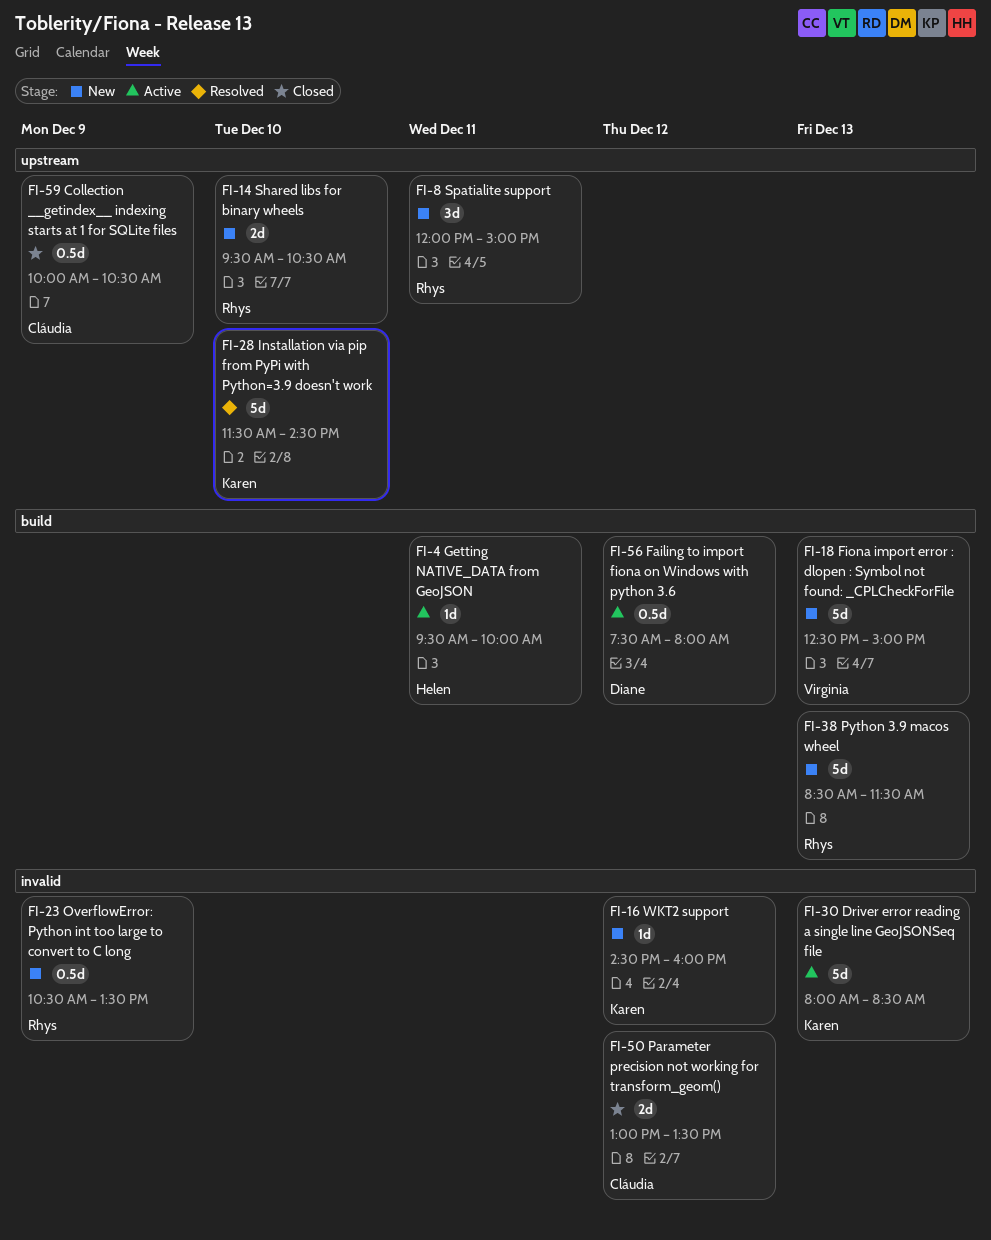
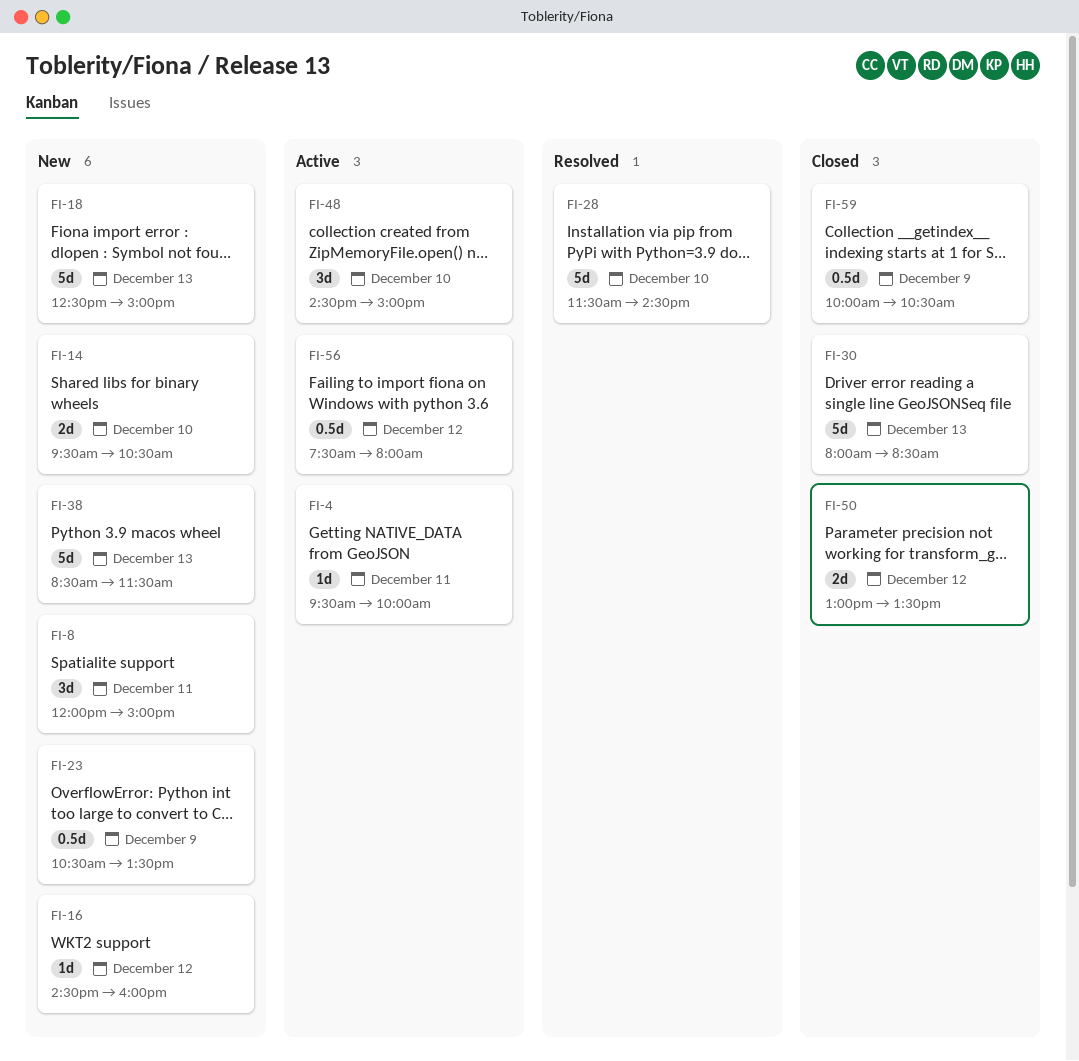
FI-30, status: Active -> Closed
FI-48: none -> present

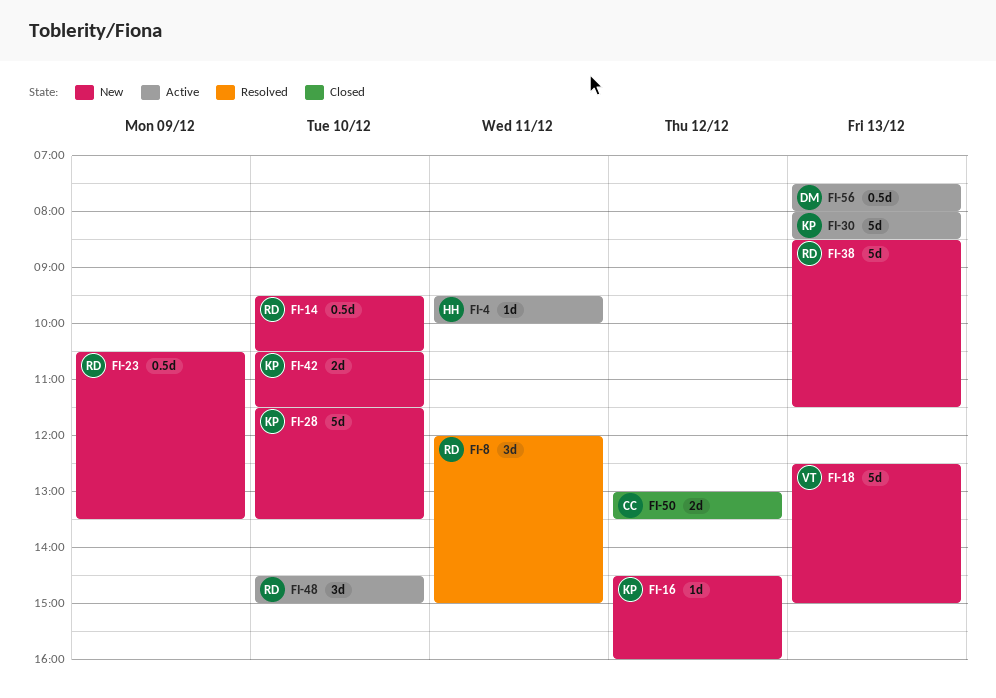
FI-8, status: New -> Resolved
FI-14, estimate: 2d -> 0.5d
FI-28, status: Resolved -> New
FI-28, ends: 14:30 -> 13:30
FI-30, status: Closed -> Active
FI-42: none -> present
FI-56, day: Dec 12 -> Dec 13
FI-59: present -> none

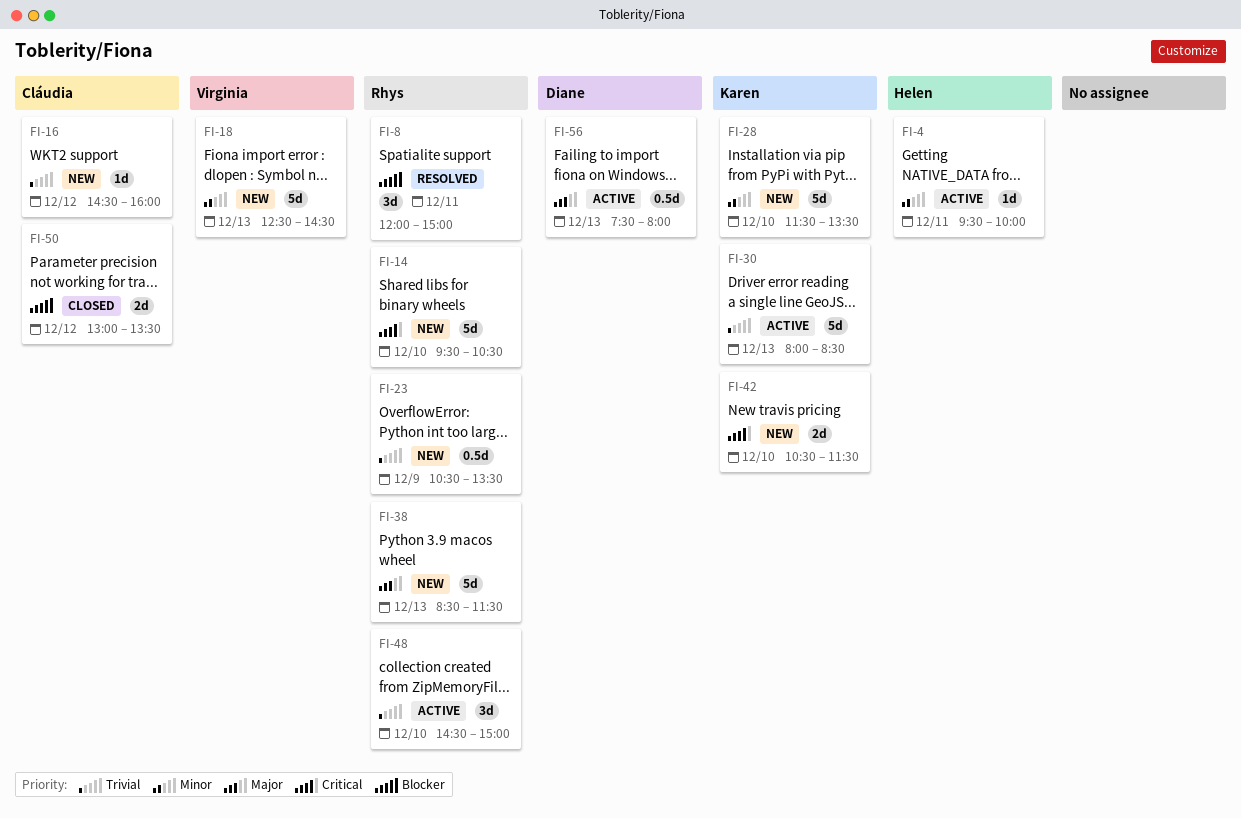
FI-14, estimate: 0.5d -> 5d
FI-16, owner: Karen -> Cláudia
FI-18, ends: 15:00 -> 14:30

